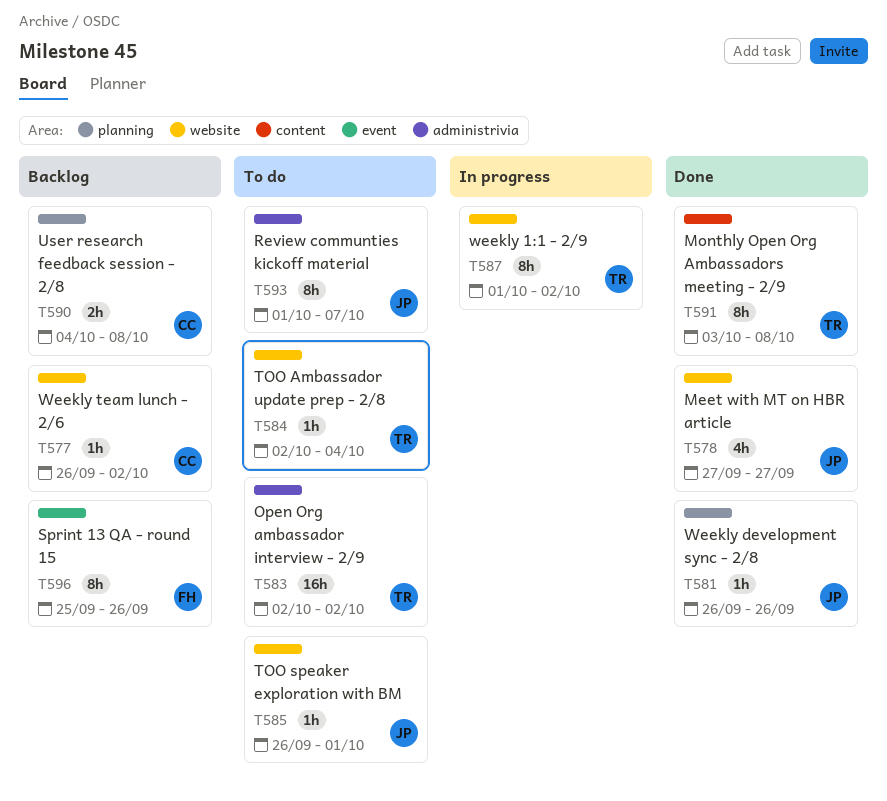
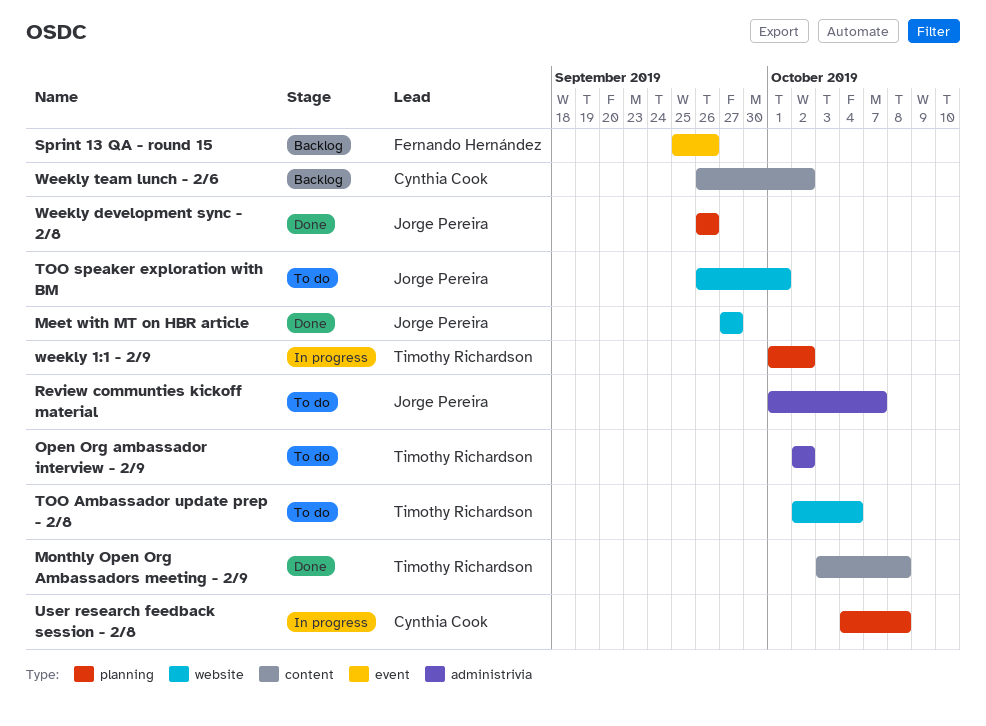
User research feedback session - 2/8, status: Backlog -> In progress
weekly 1:1 - 2/9, label: website -> planning
Weekly team lunch - 2/6, label: website -> content

